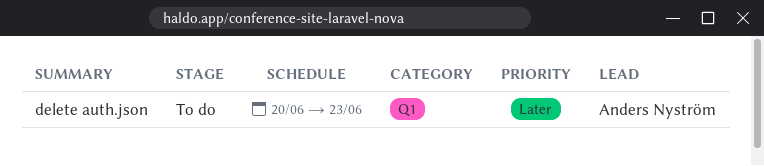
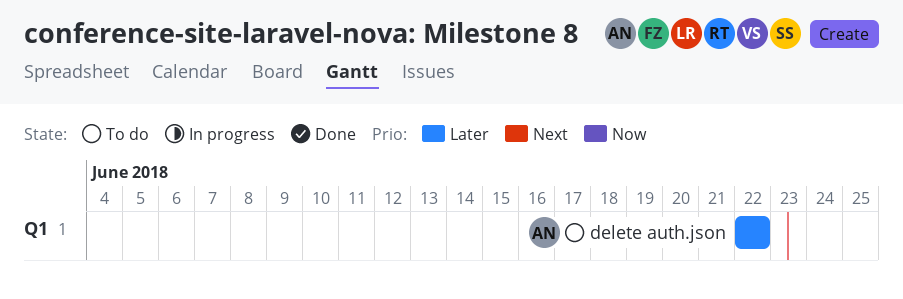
delete auth.json, start: Jun 20 -> Jun 22
delete auth.json, due: Jun 23 -> Jun 22

